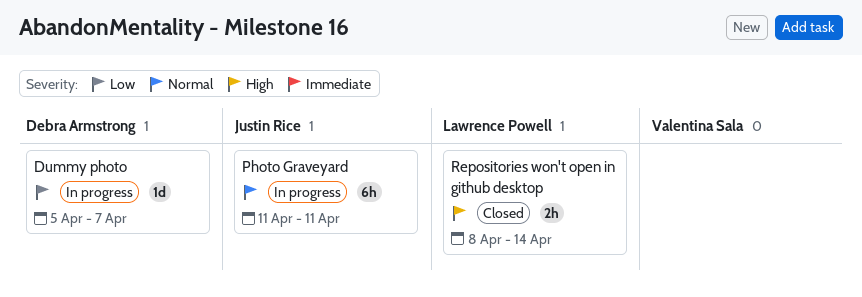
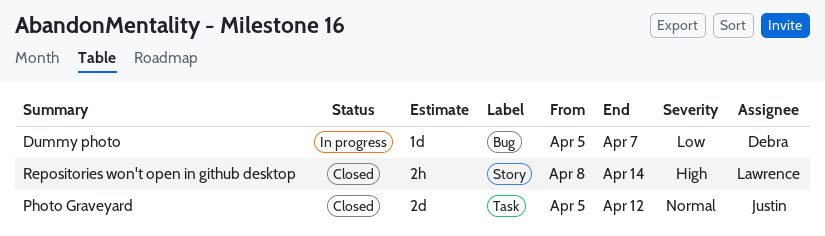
Photo Graveyard, status: In progress -> Closed
Photo Graveyard, estimate: 6h -> 2d
Photo Graveyard, start: Apr 11 -> Apr 5
Photo Graveyard, due: Apr 11 -> Apr 12

